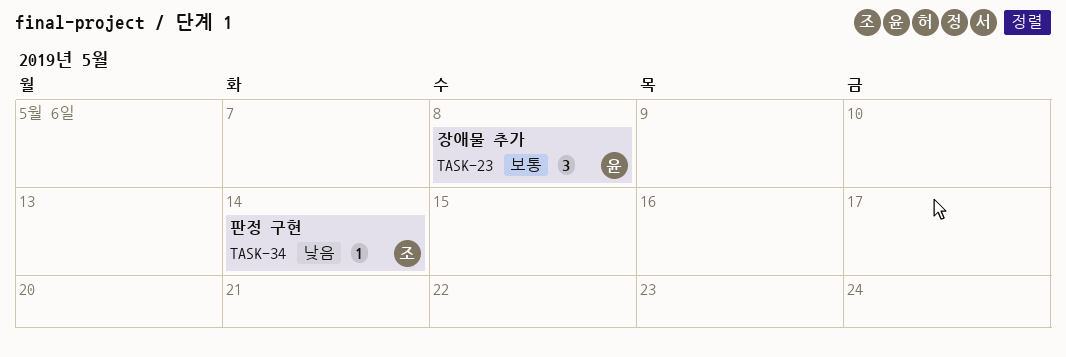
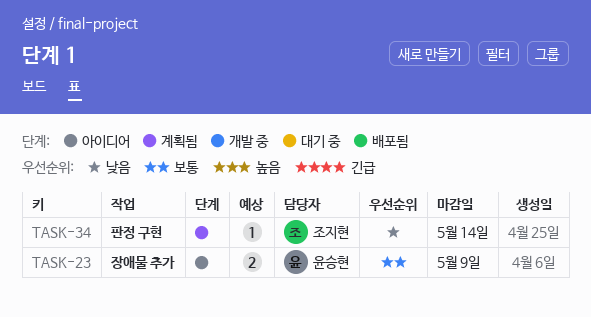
TASK-23, estimate: 3 -> 2
TASK-23, due: May 8 -> May 9

